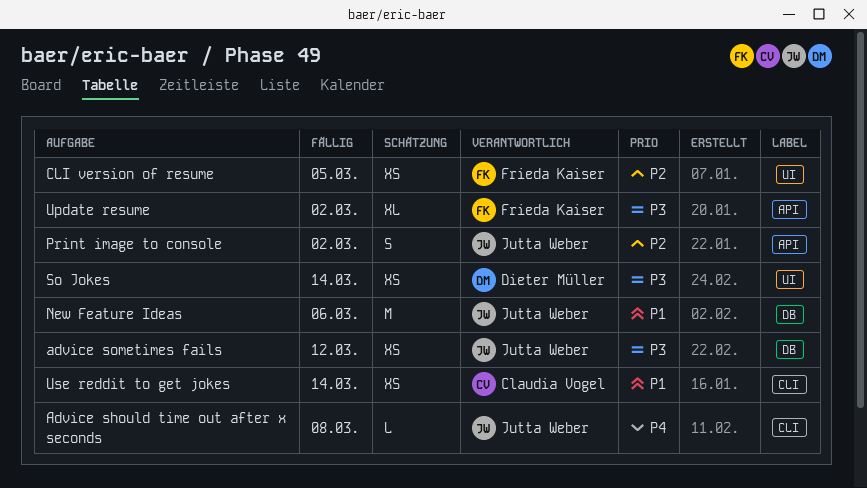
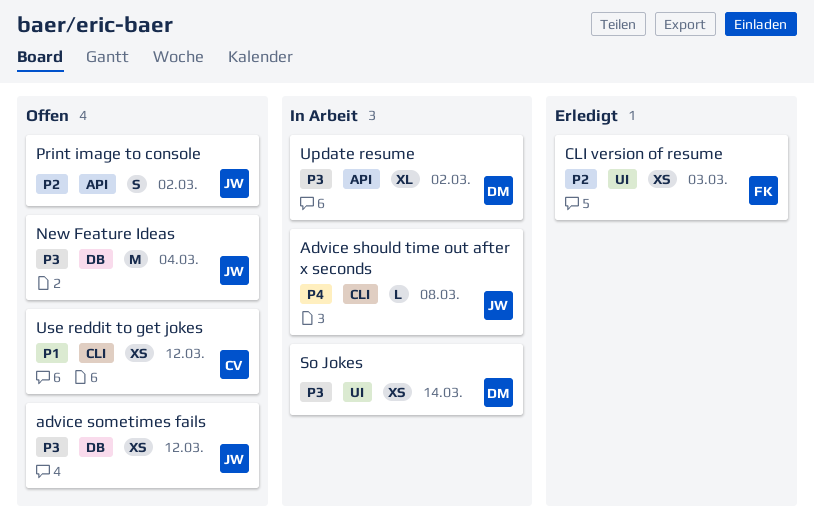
CLI version of resume, due: Mar 5 -> Mar 3
New Feature Ideas, priority: P1 -> P3
New Feature Ideas, due: Mar 6 -> Mar 4
Update resume, owner: Frieda Kaiser -> Dieter Müller
Use reddit to get jokes, due: Mar 14 -> Mar 12

